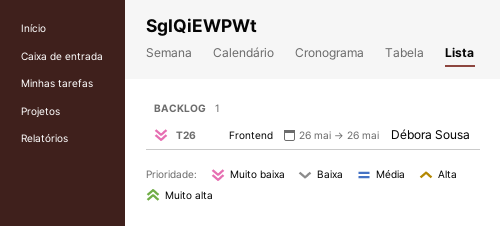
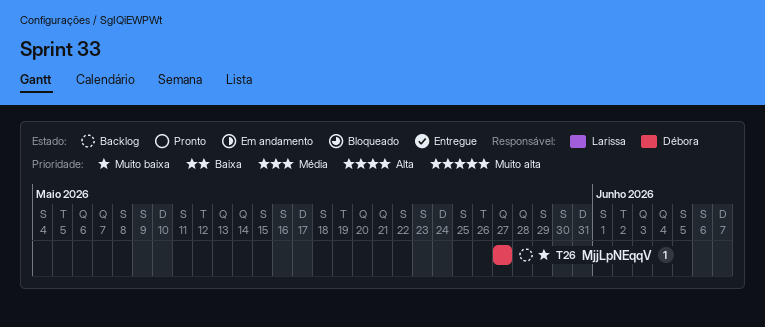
T26, start: May 26 -> May 27
T26, due: May 26 -> May 27

